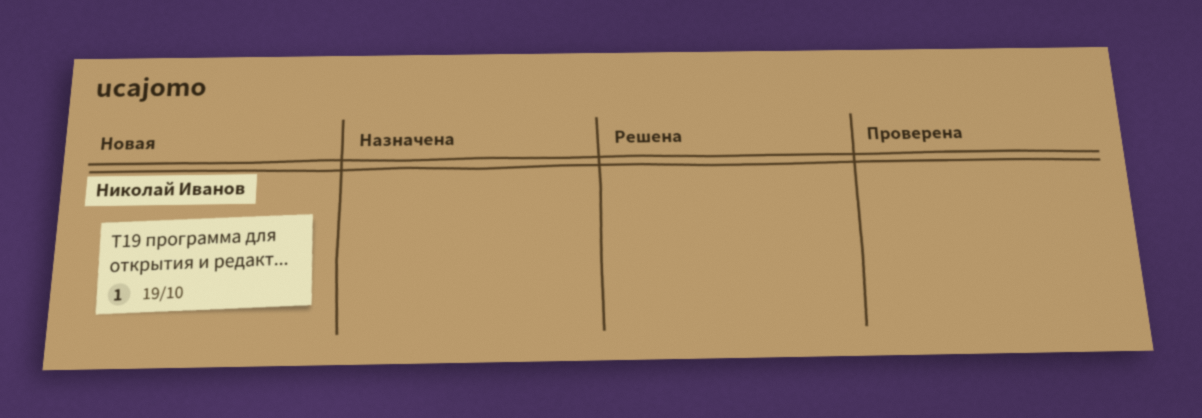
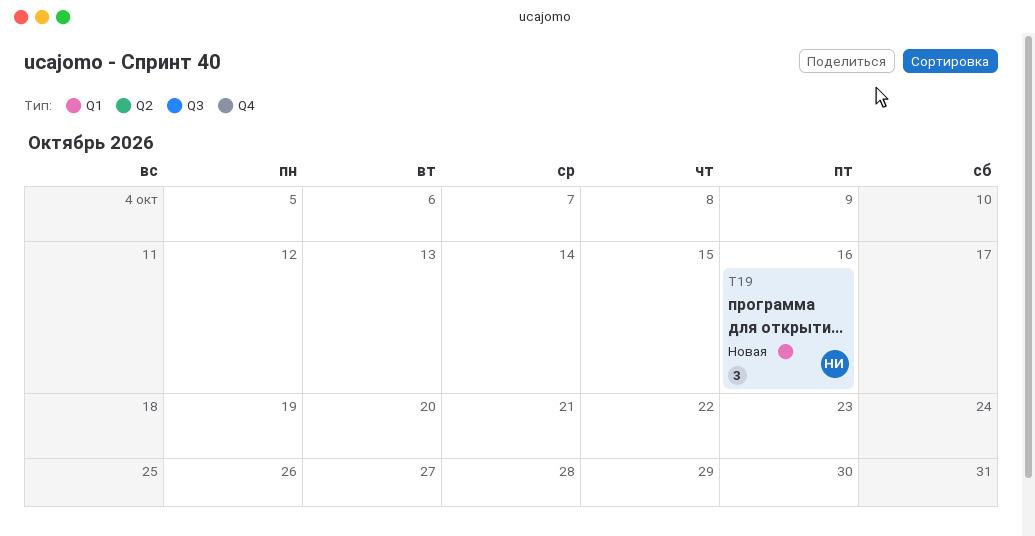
T19, estimate: 1 -> 3
T19, due: Oct 19 -> Oct 16

